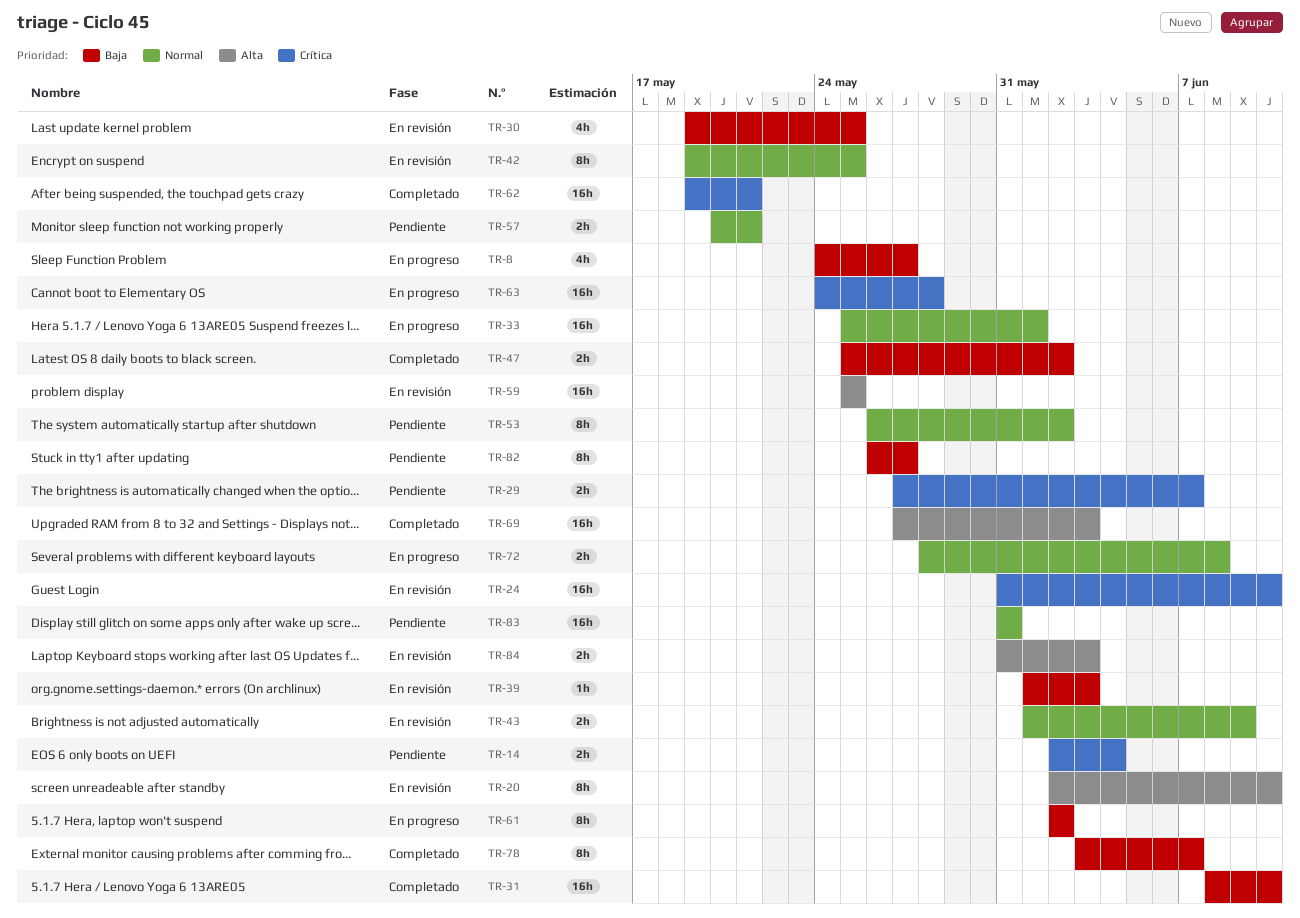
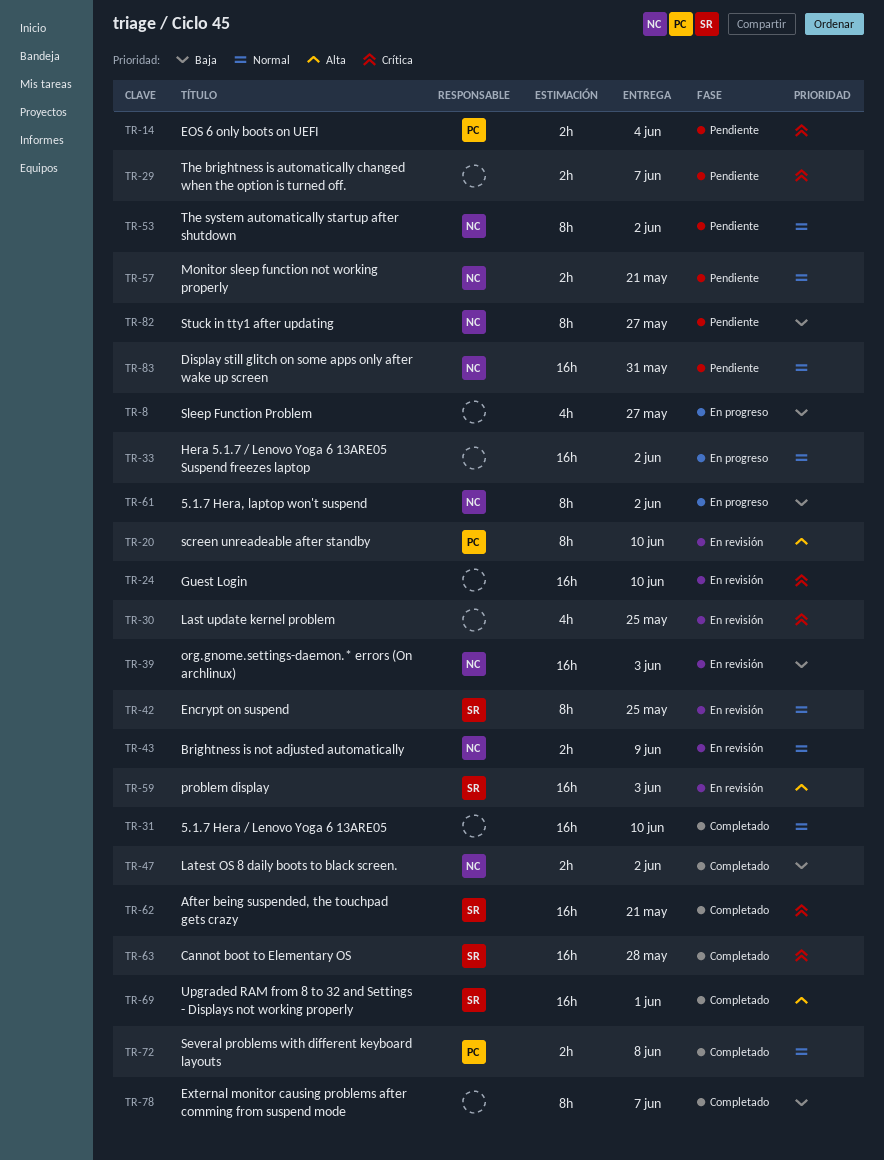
TR-30, priority: Baja -> Crítica
TR-31, priority: Baja -> Normal
TR-33, due: Jun 1 -> Jun 2
TR-39, estimate: 1h -> 16h
TR-59, due: May 25 -> Jun 3
TR-63, status: En progreso -> Completado
TR-69, due: Jun 3 -> Jun 1
TR-72, status: En progreso -> Completado
TR-84: present -> none

